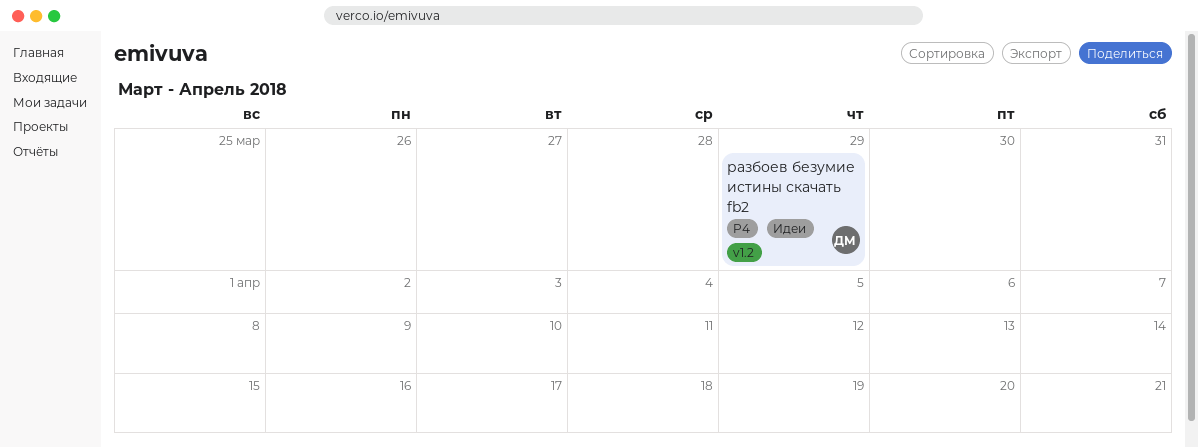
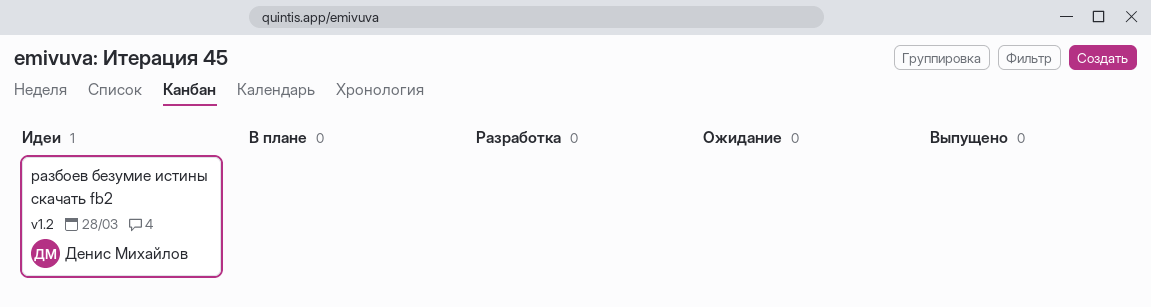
разбоев безумие истины скачать fb2, due: Mar 29 -> Mar 28

